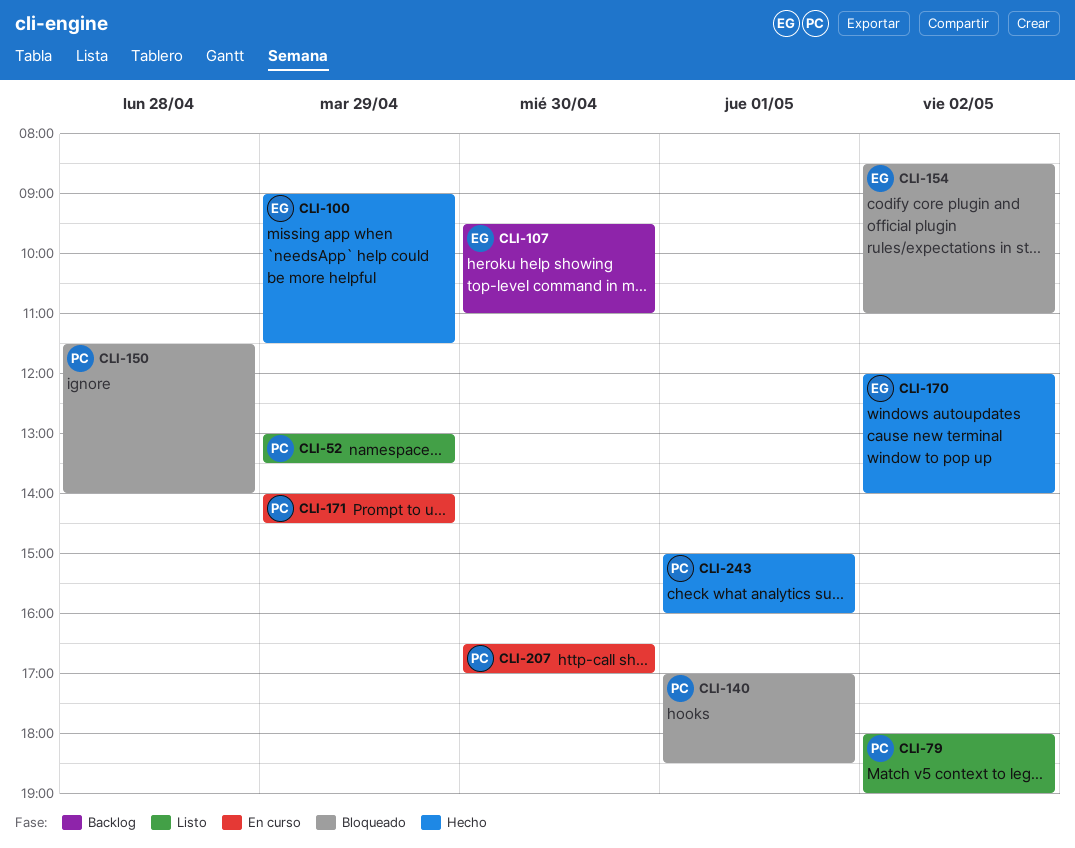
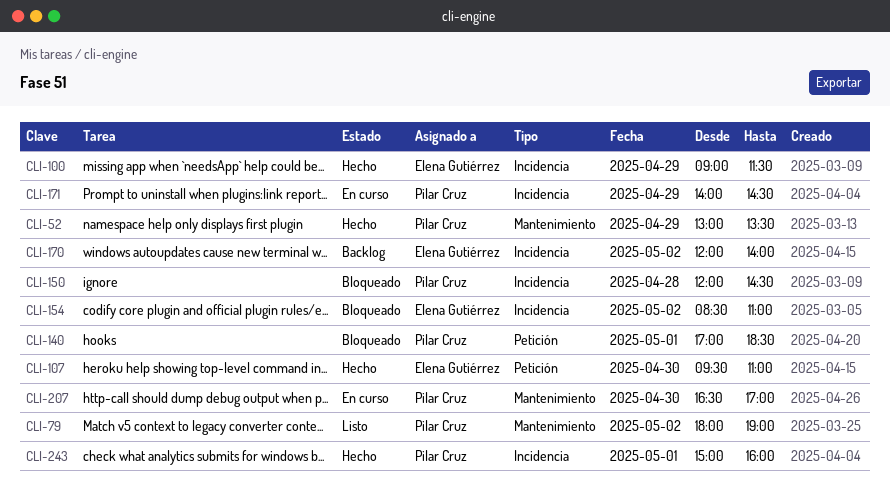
CLI-52, status: Listo -> Hecho
CLI-107, status: Backlog -> Hecho
CLI-150, begins: 11:30 -> 12:00
CLI-150, ends: 14:00 -> 14:30
CLI-170, status: Hecho -> Backlog

